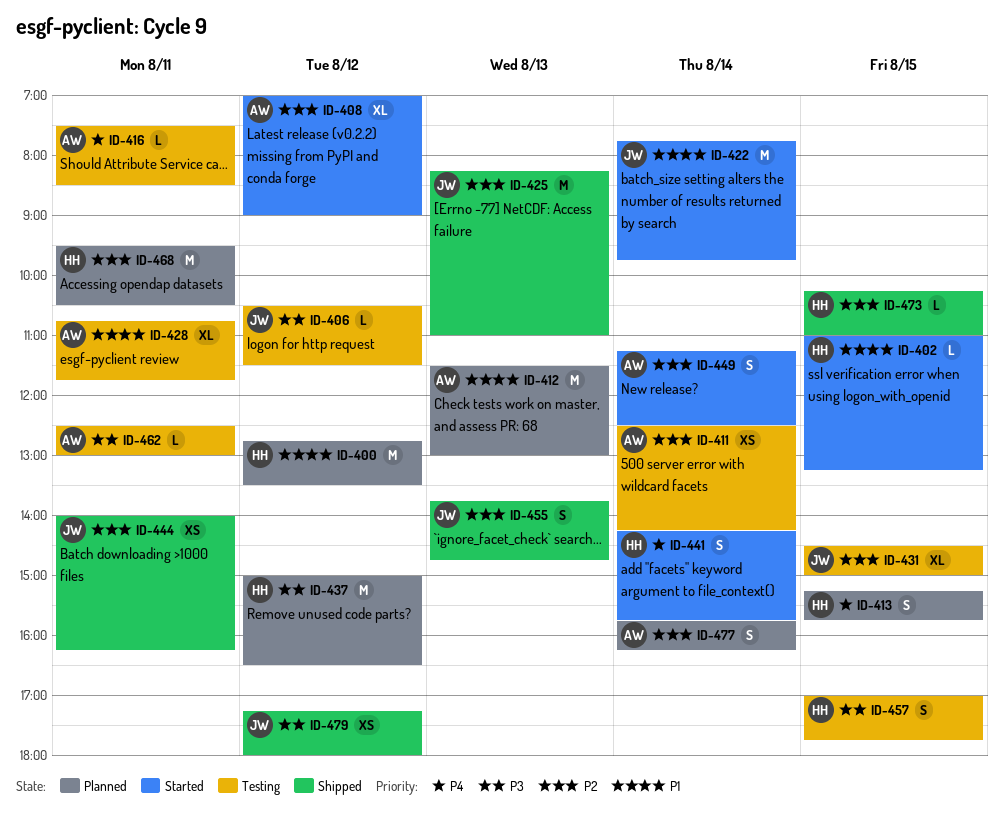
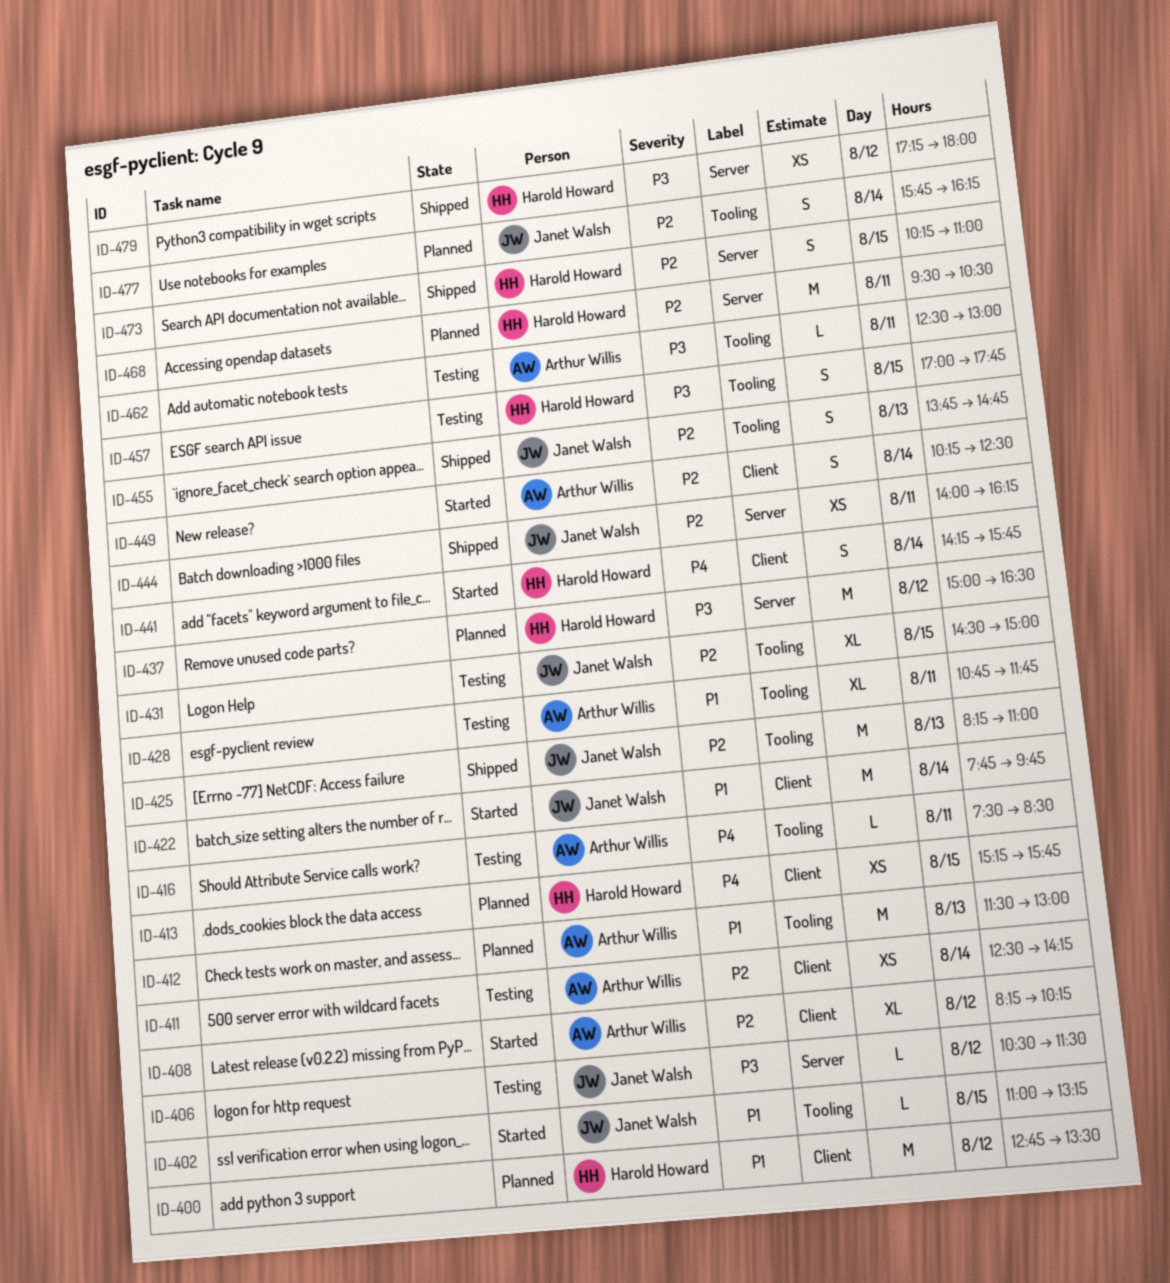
ID-402, owner: Harold Howard -> Janet Walsh
ID-408, begins: 07:00 -> 08:15
ID-408, ends: 09:00 -> 10:15
ID-413, estimate: S -> XS
ID-449, begins: 11:15 -> 10:15
ID-473, estimate: L -> S
ID-477, owner: Arthur Willis -> Janet Walsh
ID-479, owner: Janet Walsh -> Harold Howard

